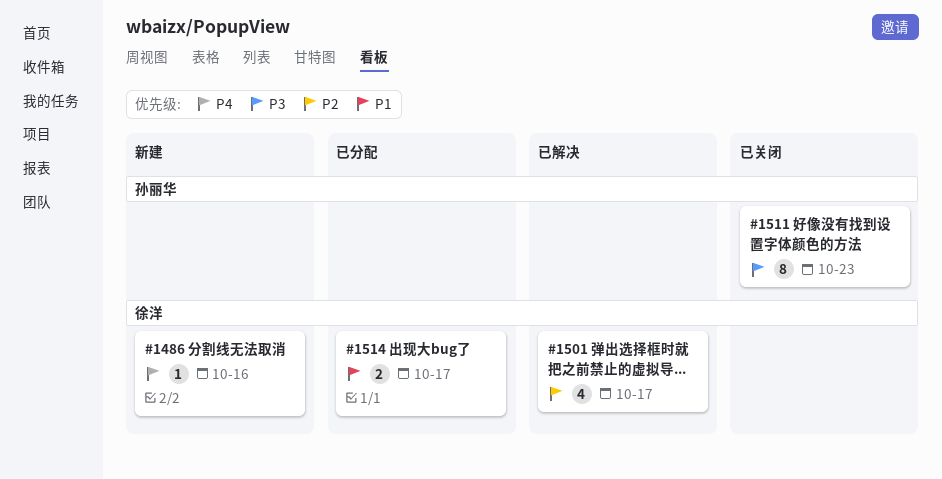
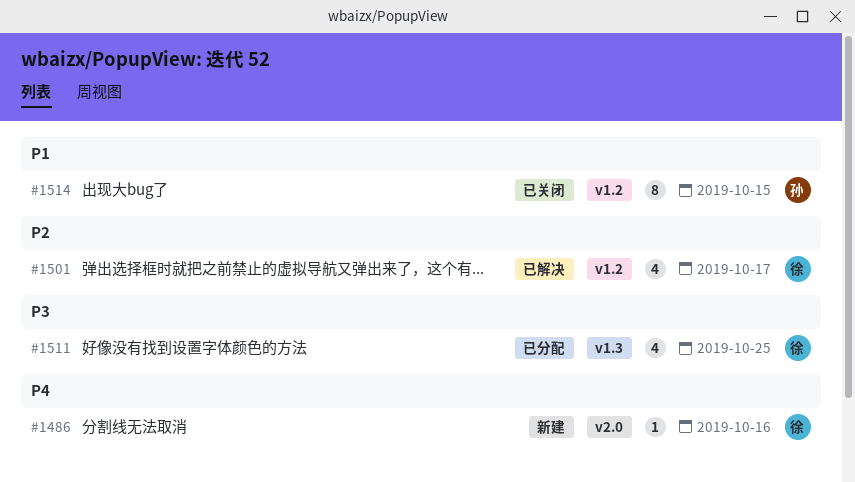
#1511, status: 已关闭 -> 已分配
#1511, owner: 孙丽华 -> 徐洋
#1511, estimate: 8 -> 4
#1511, due: Oct 23 -> Oct 25
#1514, status: 已分配 -> 已关闭
#1514, owner: 徐洋 -> 孙丽华
#1514, estimate: 2 -> 8
#1514, due: Oct 17 -> Oct 15

